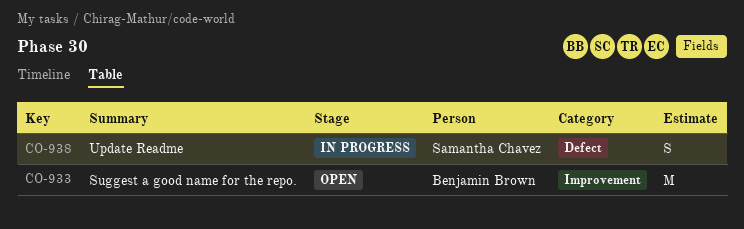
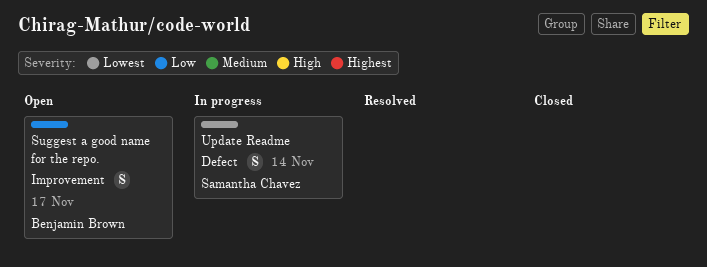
Suggest a good name for the repo., estimate: M -> S

